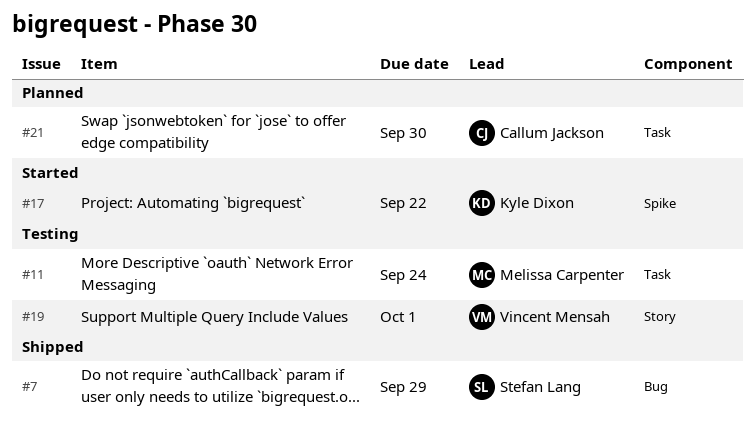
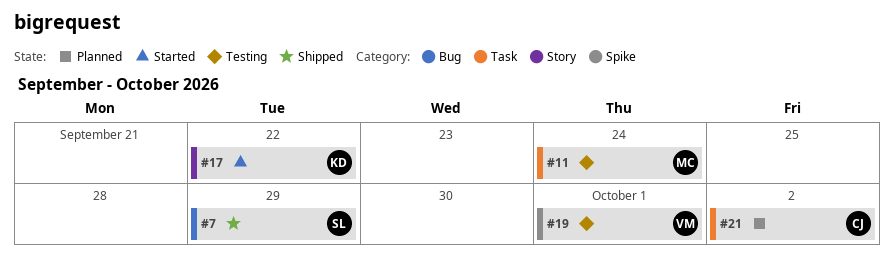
#17, label: Spike -> Story
#19, label: Story -> Spike
#21, due: Sep 30 -> Oct 2

